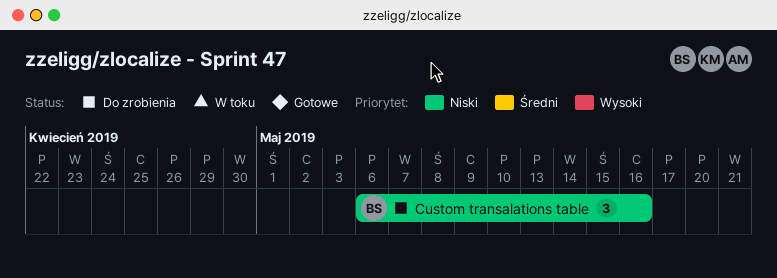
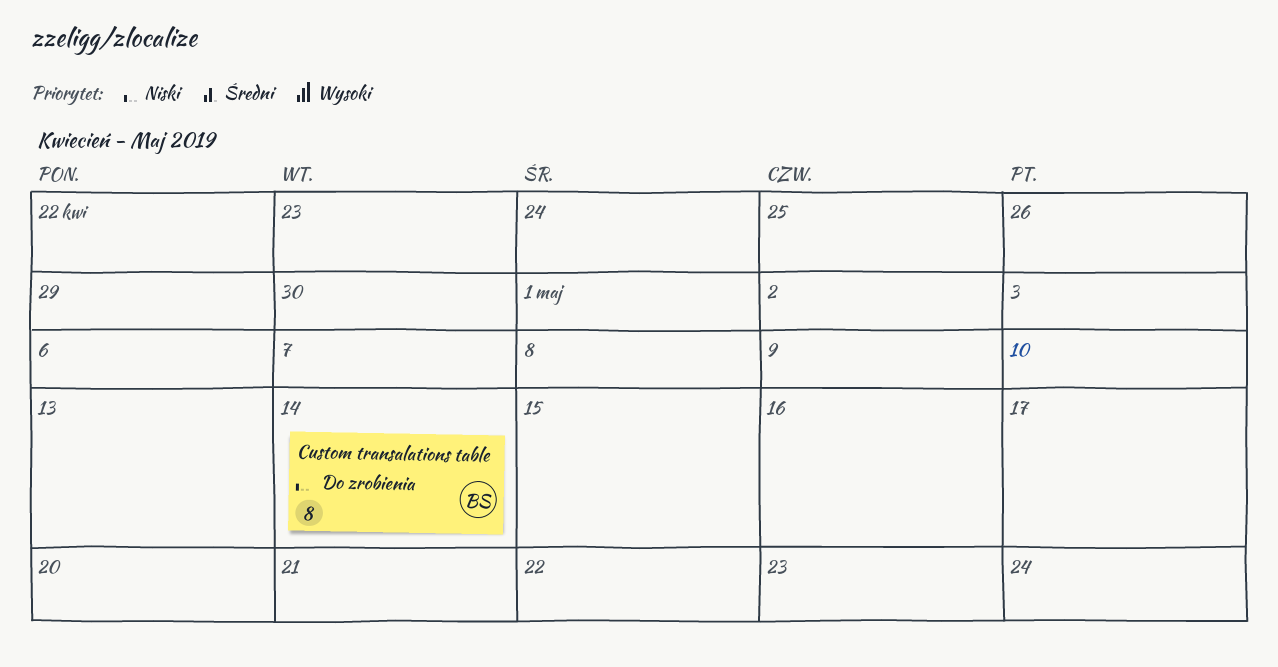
Custom transalations table, estimate: 3 -> 8
Custom transalations table, due: May 16 -> May 14

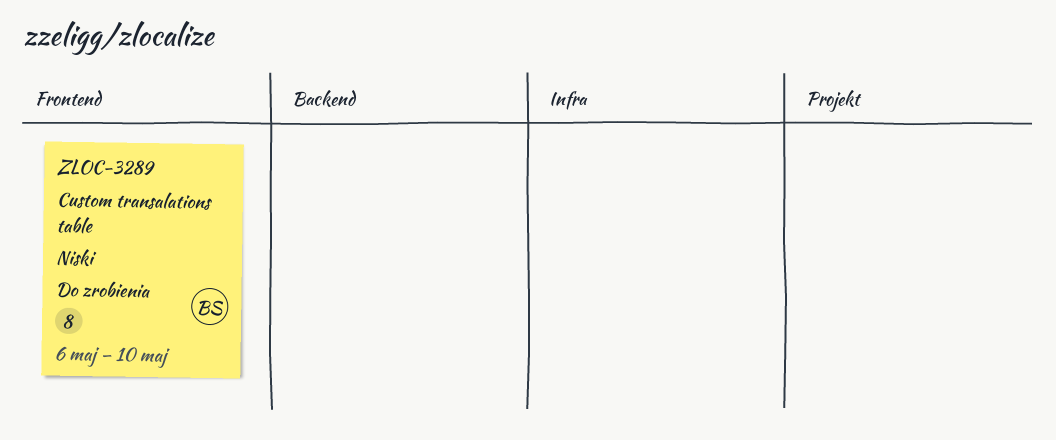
Custom transalations table, due: May 14 -> May 10

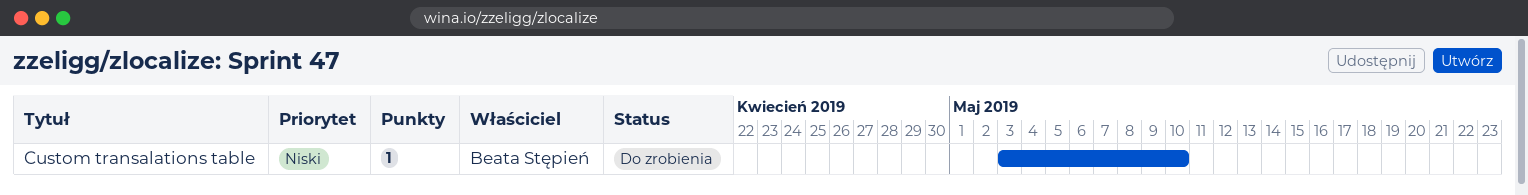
Custom transalations table, estimate: 8 -> 1
Custom transalations table, start: May 6 -> May 3

